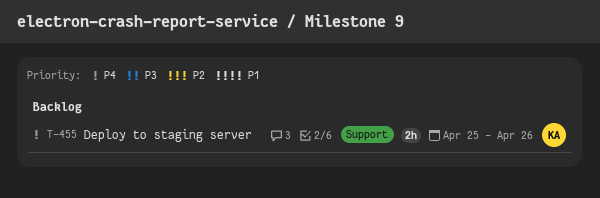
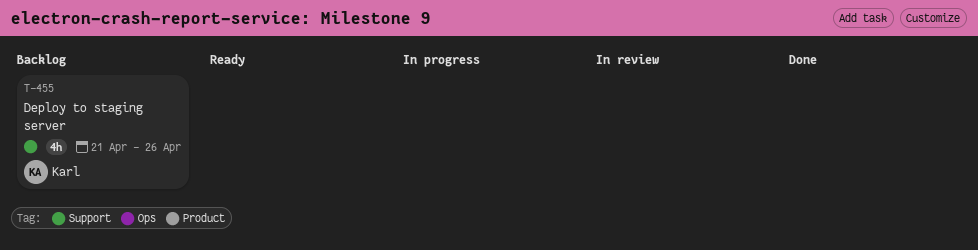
T-455, estimate: 2h -> 4h
T-455, start: Apr 25 -> Apr 21

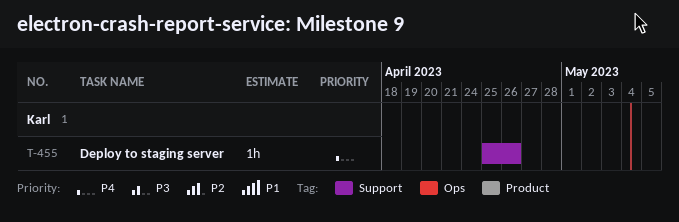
T-455, estimate: 4h -> 1h
T-455, start: Apr 21 -> Apr 25

